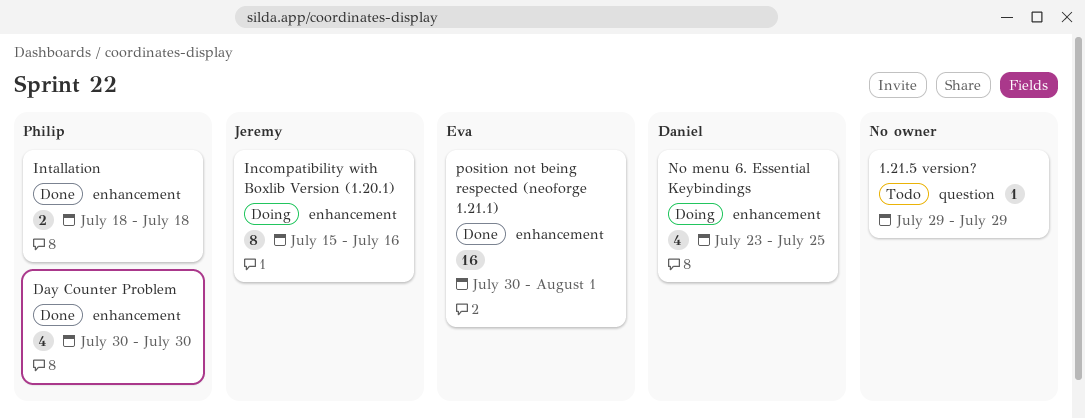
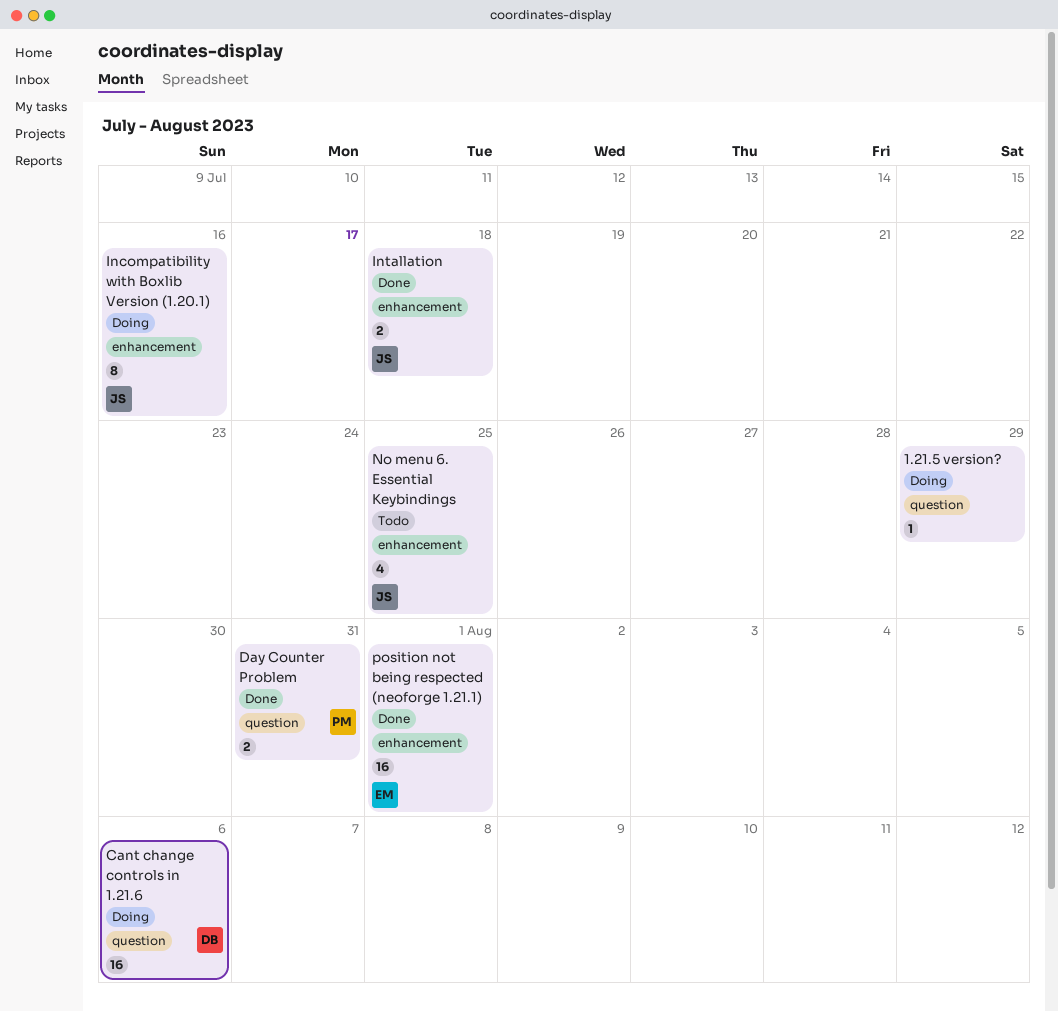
1.21.5 version?, status: Todo -> Doing
Cant change controls in 1.21.6: none -> present
Day Counter Problem, label: enhancement -> question
Day Counter Problem, estimate: 4 -> 2
Day Counter Problem, due: Jul 30 -> Jul 31
Intallation, owner: Philip -> Jeremy
No menu 6. Essential Keybindings, status: Doing -> Todo
No menu 6. Essential Keybindings, owner: Daniel -> Jeremy

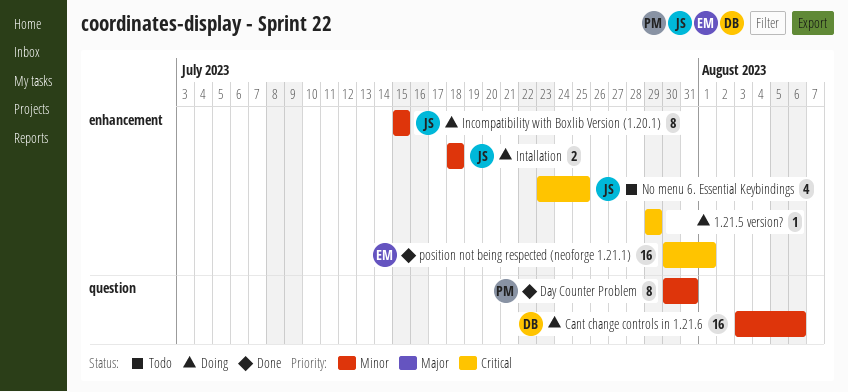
1.21.5 version?, label: question -> enhancement
Day Counter Problem, estimate: 2 -> 8
Incompatibility with Boxlib Version (1.20.1), due: Jul 16 -> Jul 15
Intallation, status: Done -> Doing

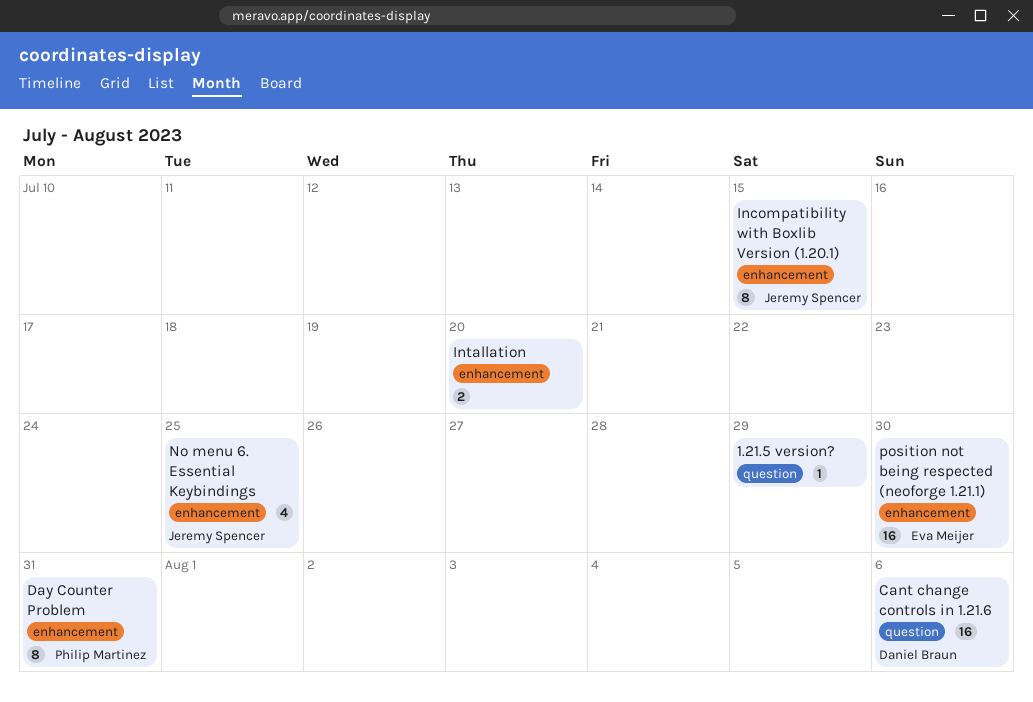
1.21.5 version?, label: enhancement -> question
Day Counter Problem, label: question -> enhancement
Intallation, owner: Jeremy Spencer -> none
Intallation, due: Jul 18 -> Jul 20
position not being respected (neoforge 1.21.1), due: Aug 1 -> Jul 30

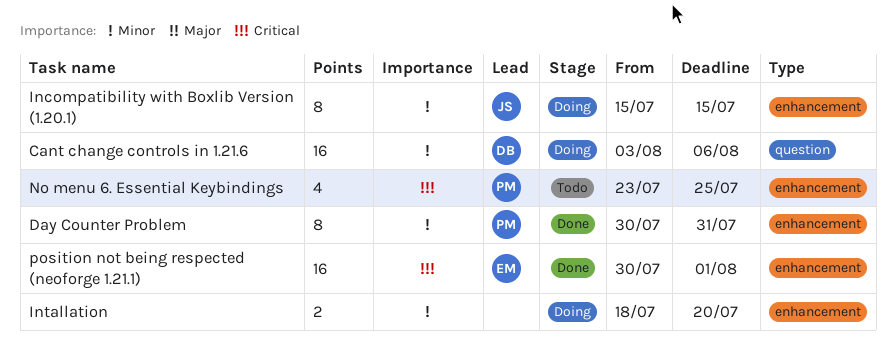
1.21.5 version?: present -> none
No menu 6. Essential Keybindings, owner: Jeremy Spencer -> Philip Martinez
position not being respected (neoforge 1.21.1), due: Jul 30 -> Aug 1

